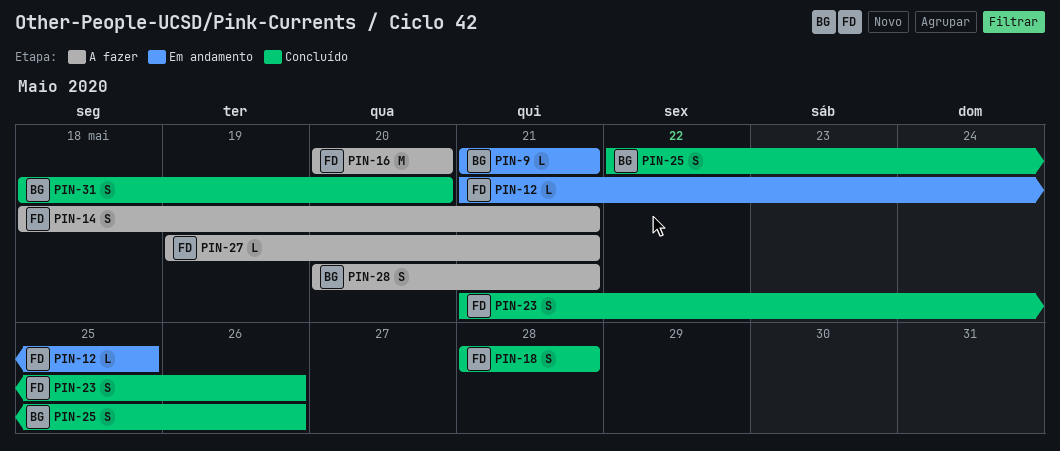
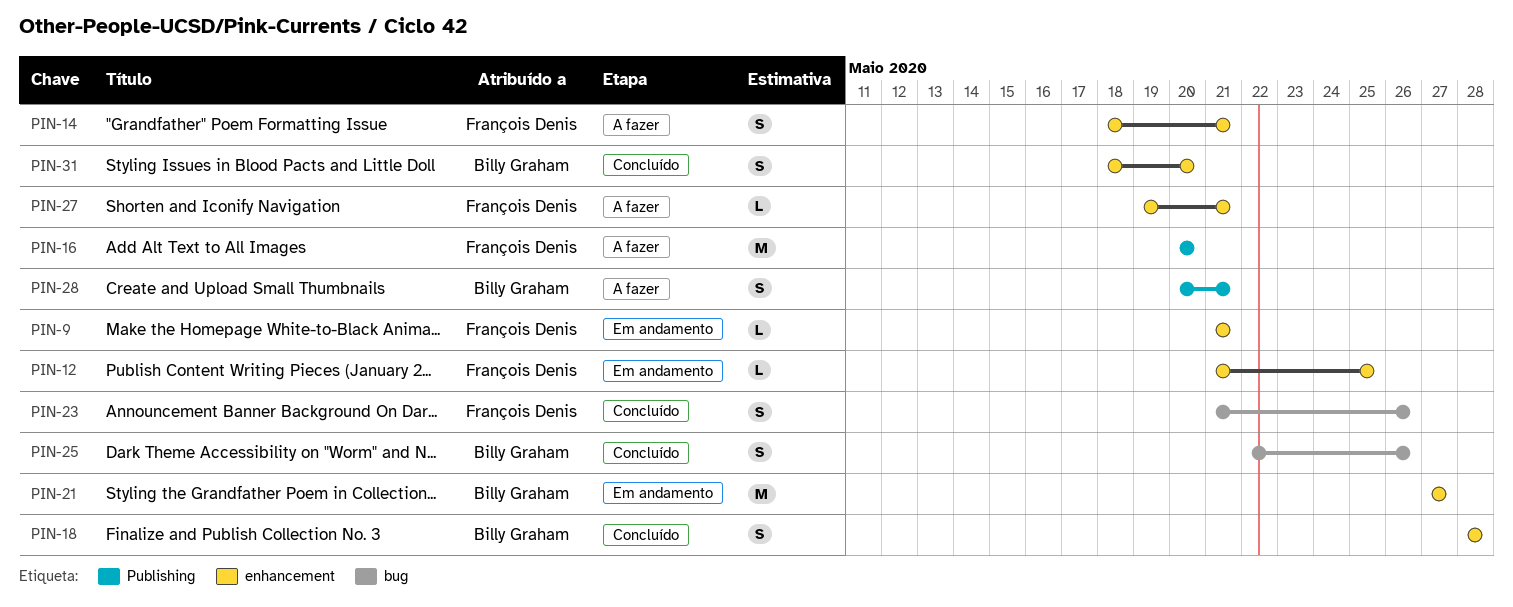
PIN-9, owner: Billy Graham -> François Denis
PIN-18, owner: François Denis -> Billy Graham
PIN-21: none -> present

